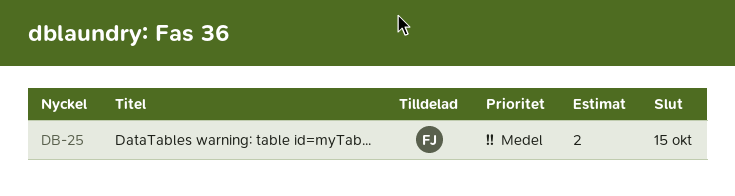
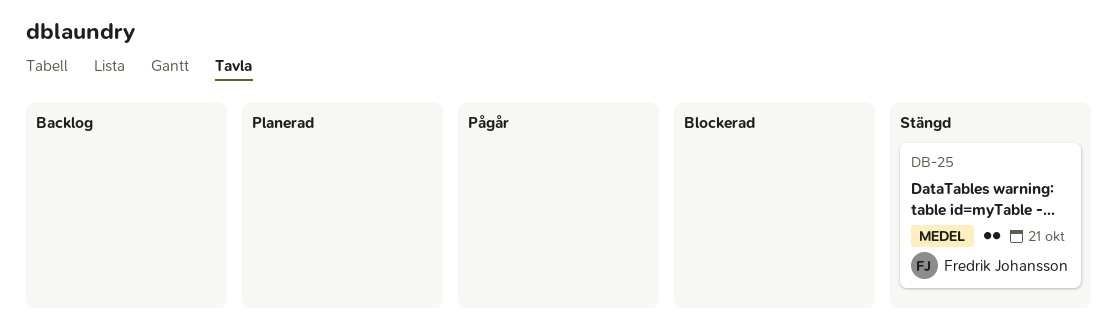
DB-25, due: Oct 15 -> Oct 21

